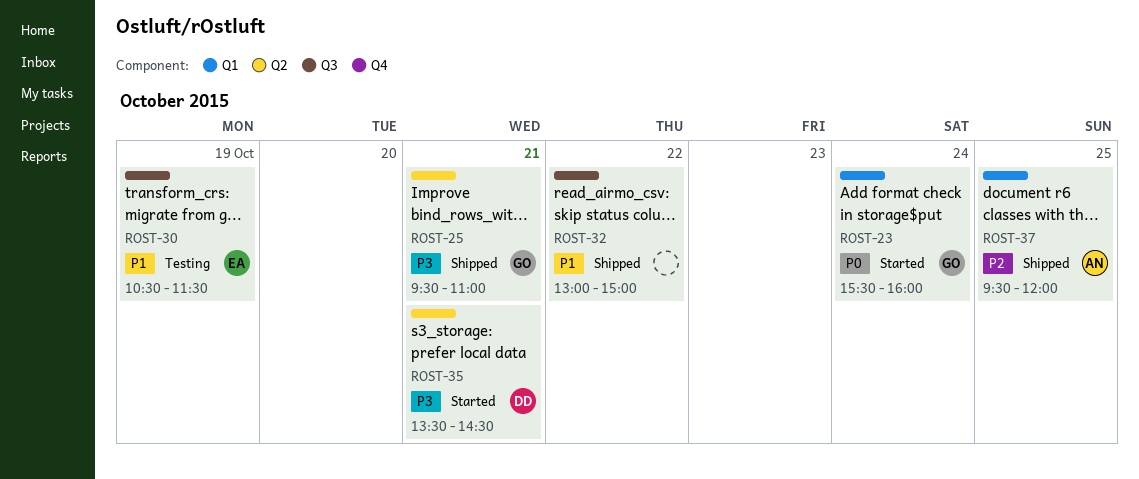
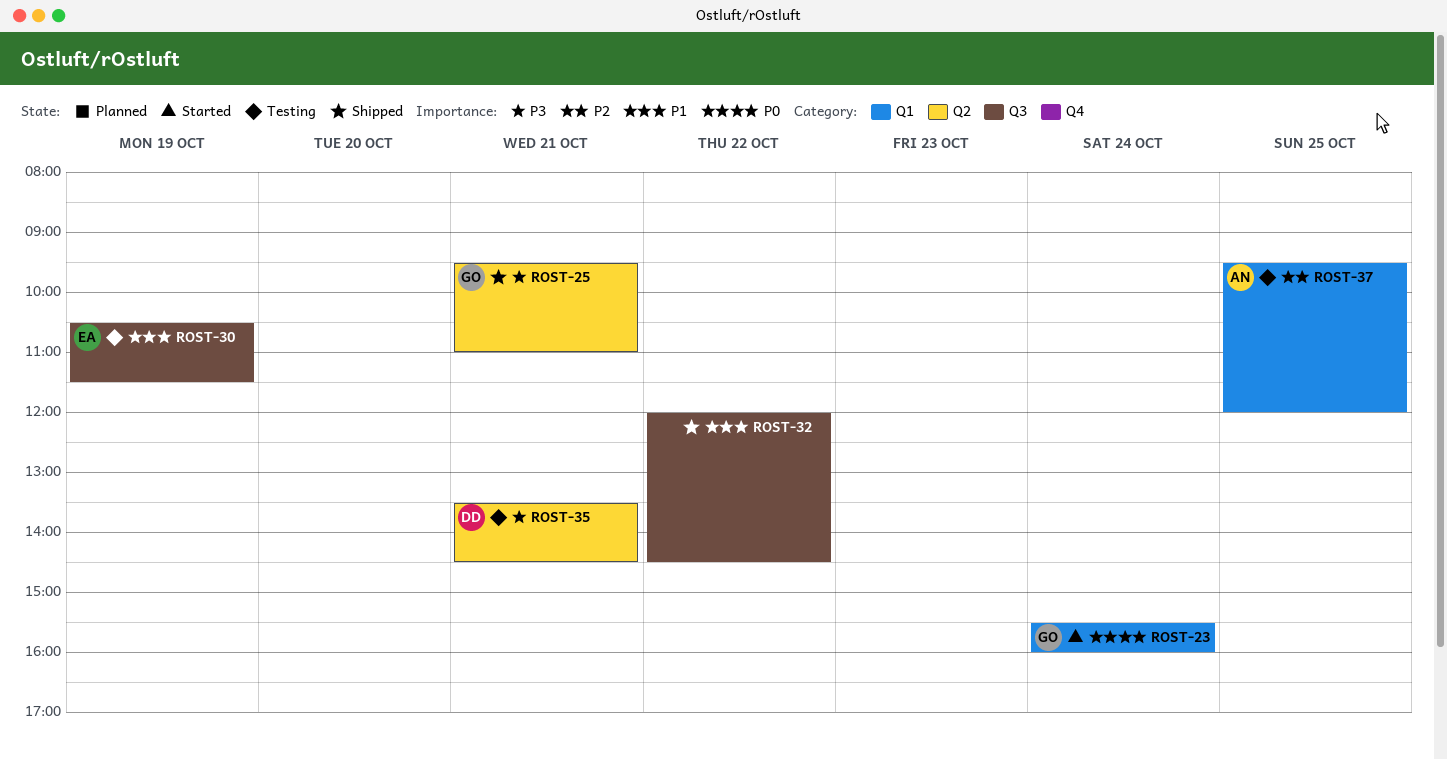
ROST-32, begins: 13:00 -> 12:00
ROST-32, ends: 15:00 -> 14:30
ROST-35, status: Started -> Testing
ROST-37, status: Shipped -> Testing

